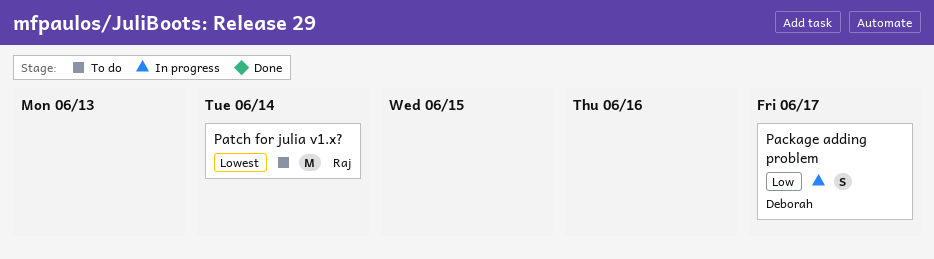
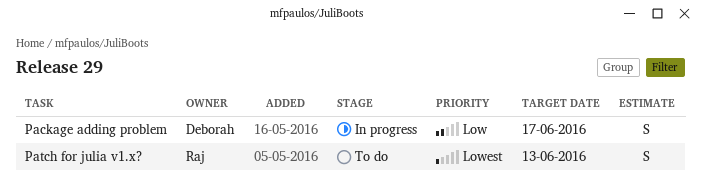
Patch for julia v1.x?, estimate: M -> S
Patch for julia v1.x?, due: Jun 14 -> Jun 13

